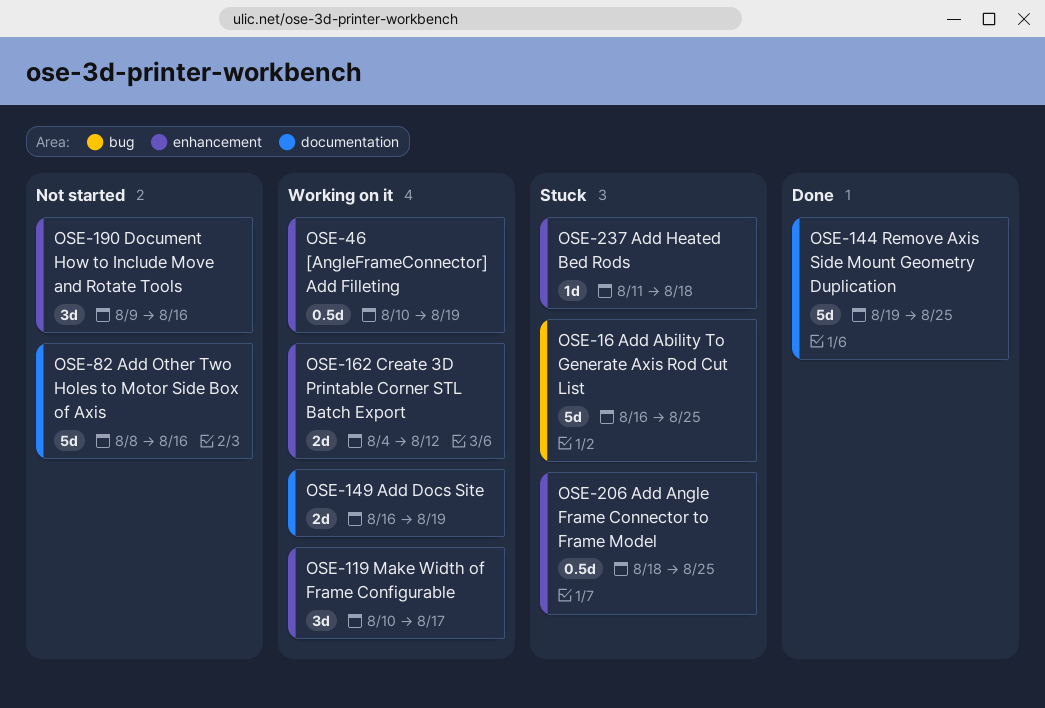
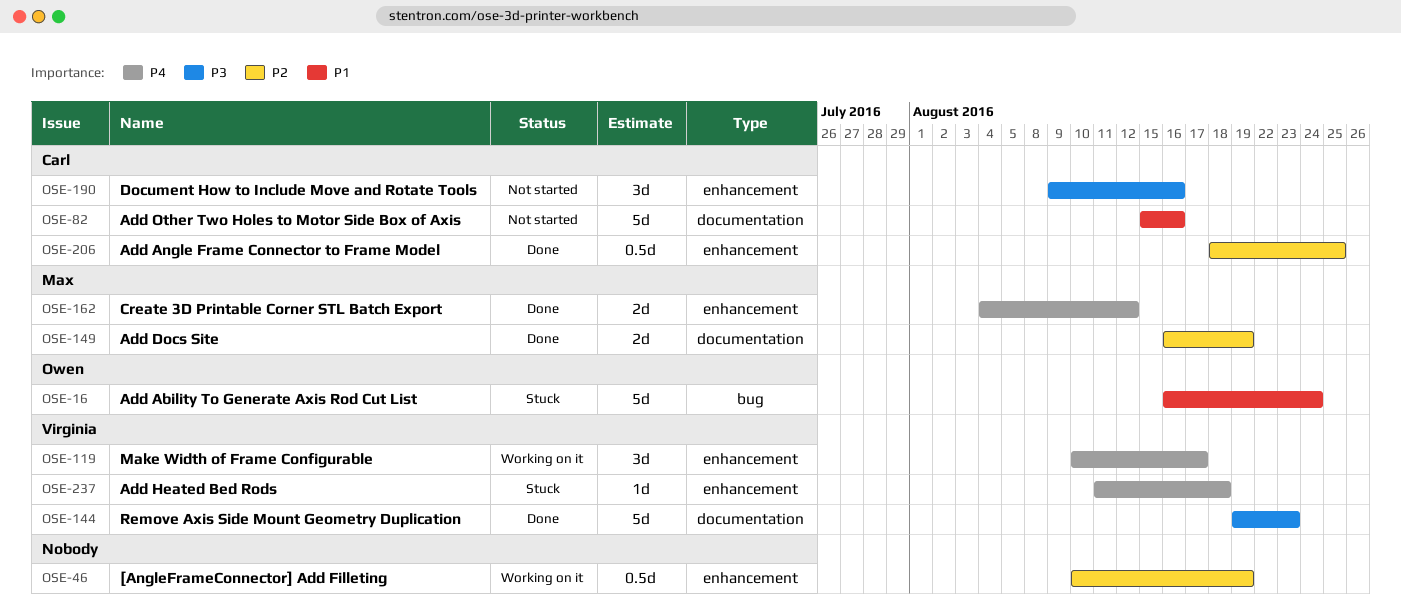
OSE-16, due: Aug 25 -> Aug 24
OSE-82, start: Aug 8 -> Aug 15
OSE-144, due: Aug 25 -> Aug 23
OSE-149, status: Working on it -> Done
OSE-162, status: Working on it -> Done
OSE-206, status: Stuck -> Done

